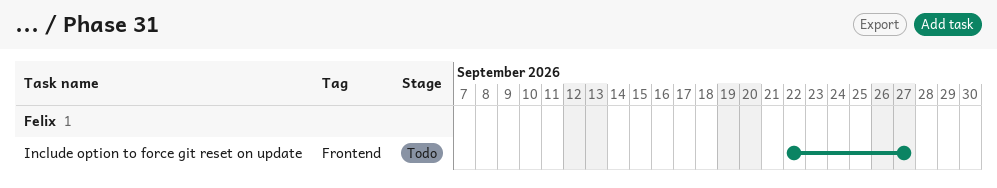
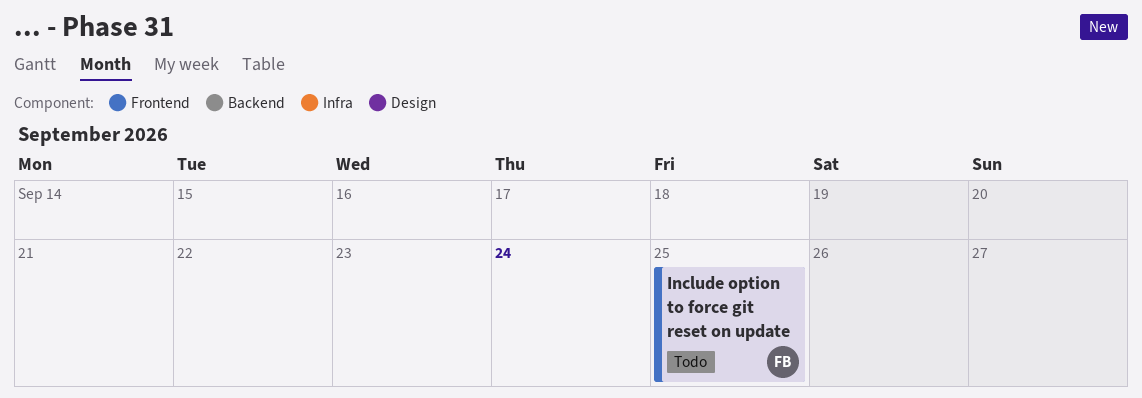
Include option to force git reset on update, due: Sep 27 -> Sep 25

